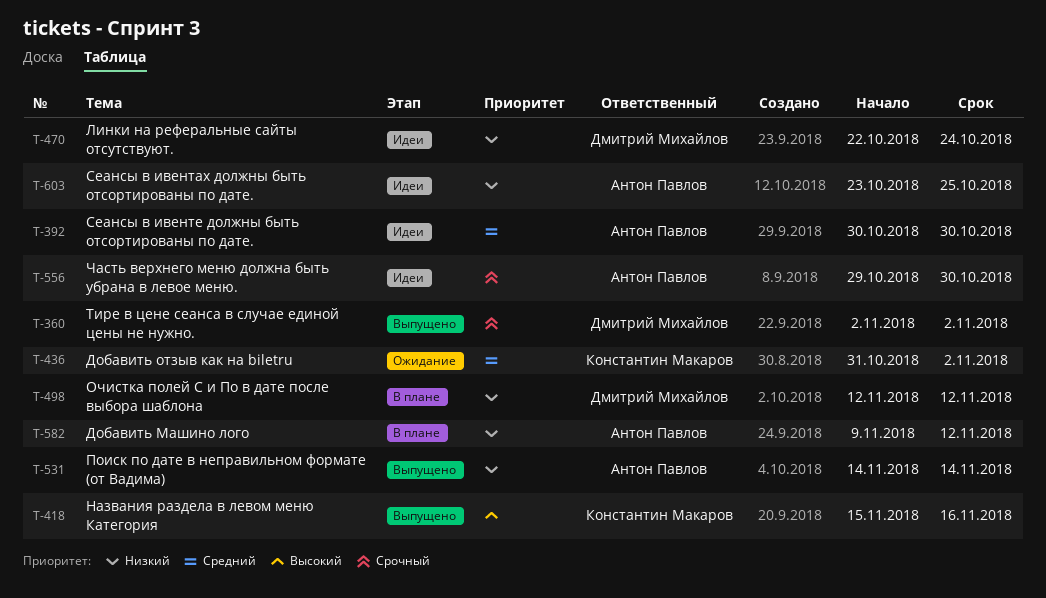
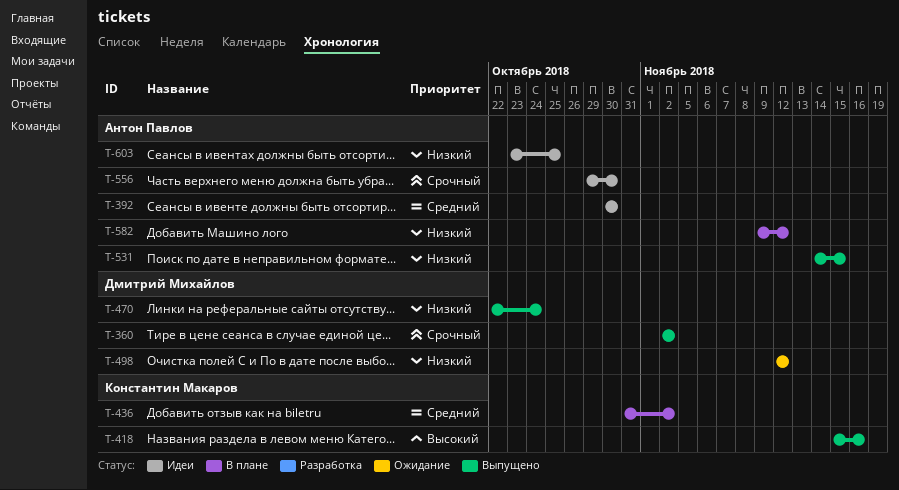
T-436, status: Ожидание -> В плане
T-470, status: Идеи -> Выпущено
T-498, status: В плане -> Ожидание
T-531, due: Nov 14 -> Nov 15

